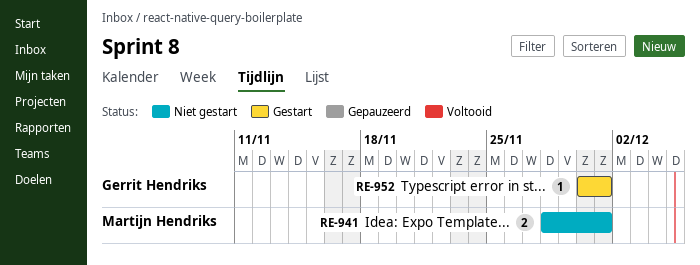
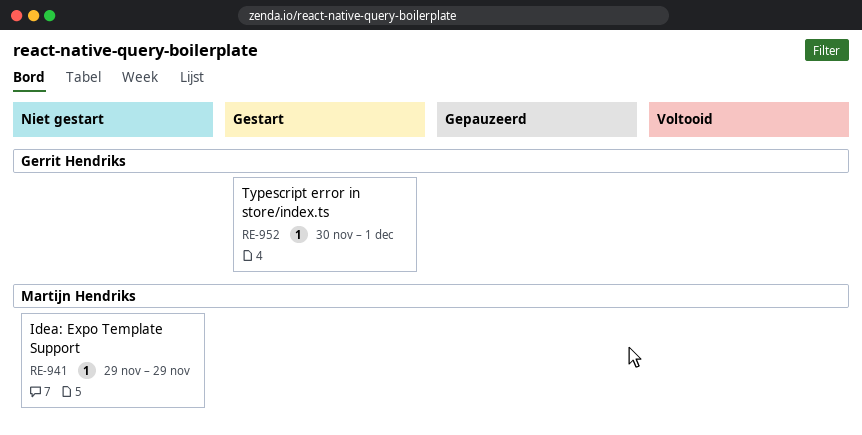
RE-941, estimate: 2 -> 1
RE-941, start: Nov 28 -> Nov 29
RE-941, due: Dec 1 -> Nov 29

